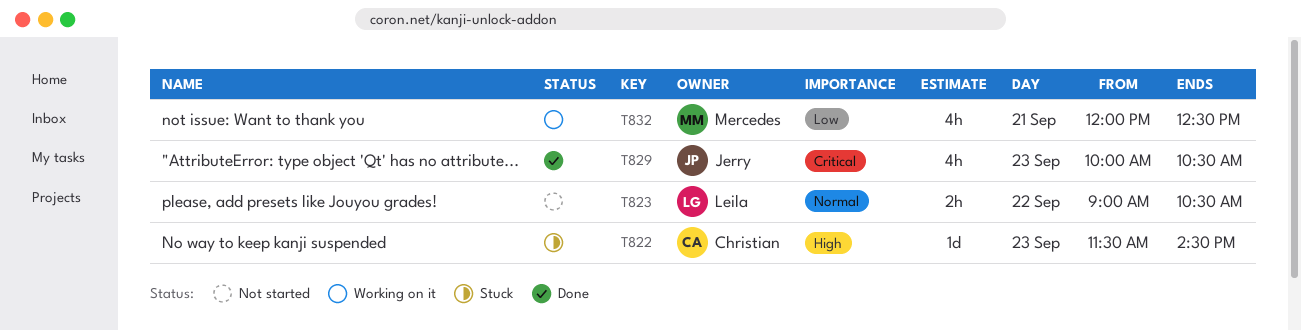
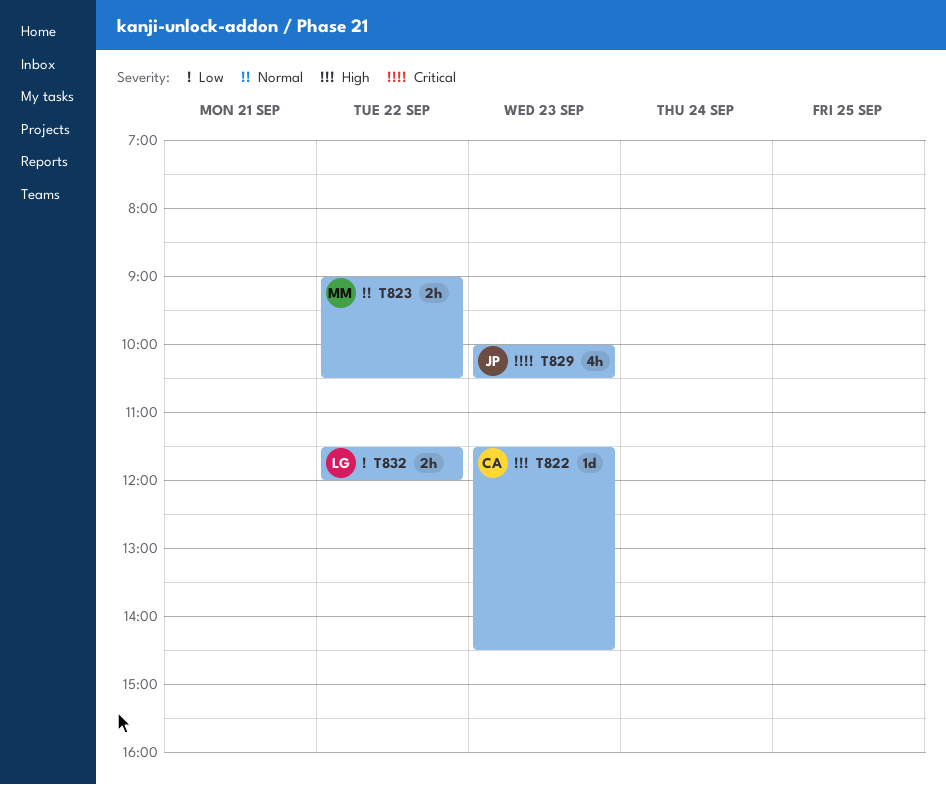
T823, owner: Leila -> Mercedes
T832, owner: Mercedes -> Leila
T832, estimate: 4h -> 2h
T832, day: Sep 21 -> Sep 22
T832, begins: 12:00 -> 11:30
T832, ends: 12:30 -> 12:00

